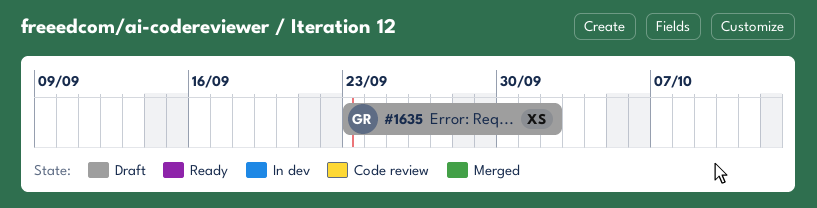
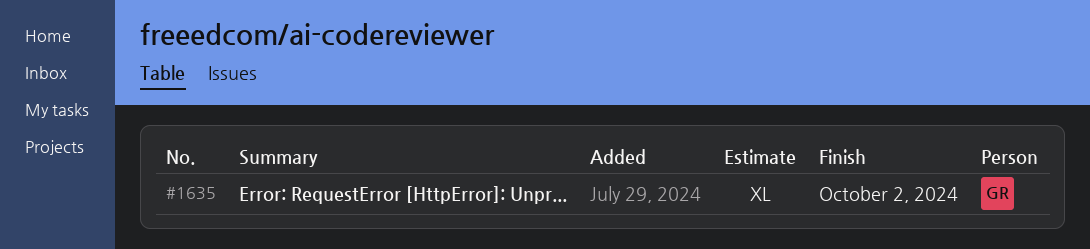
#1635, estimate: XS -> XL

